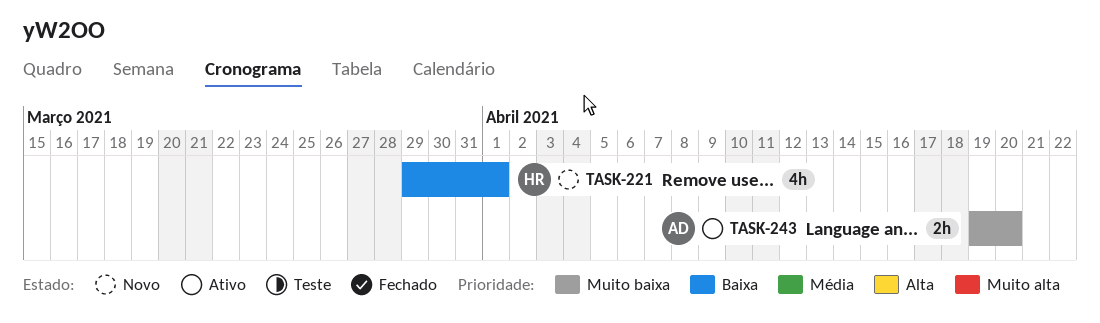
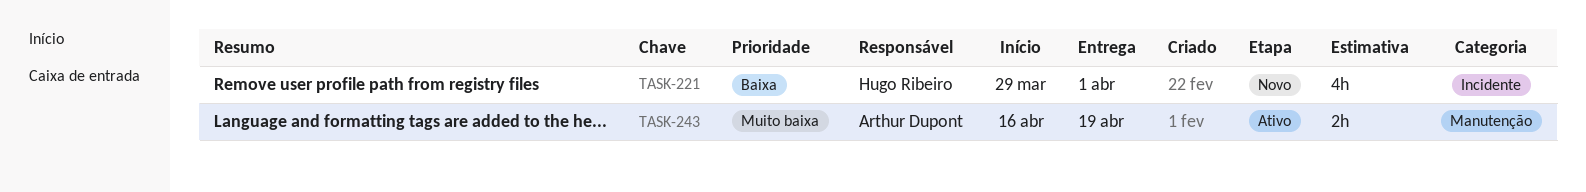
TASK-243, start: Apr 19 -> Apr 16
TASK-243, due: Apr 20 -> Apr 19

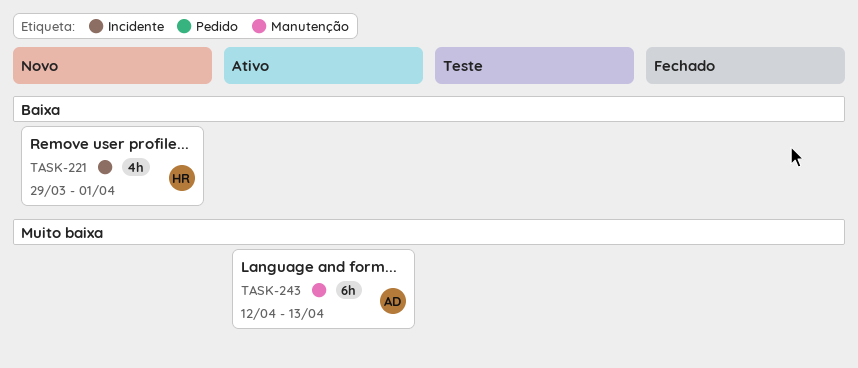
TASK-243, estimate: 2h -> 6h
TASK-243, start: Apr 16 -> Apr 12
TASK-243, due: Apr 19 -> Apr 13

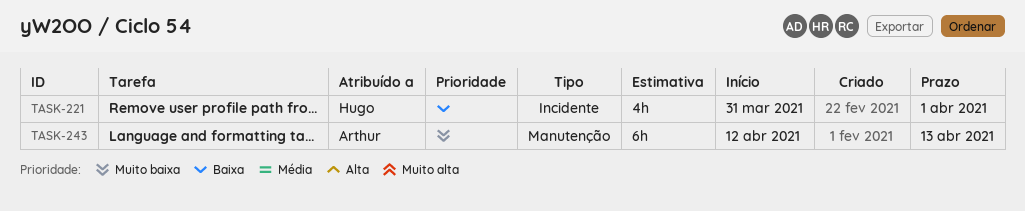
TASK-221, start: Mar 29 -> Mar 31

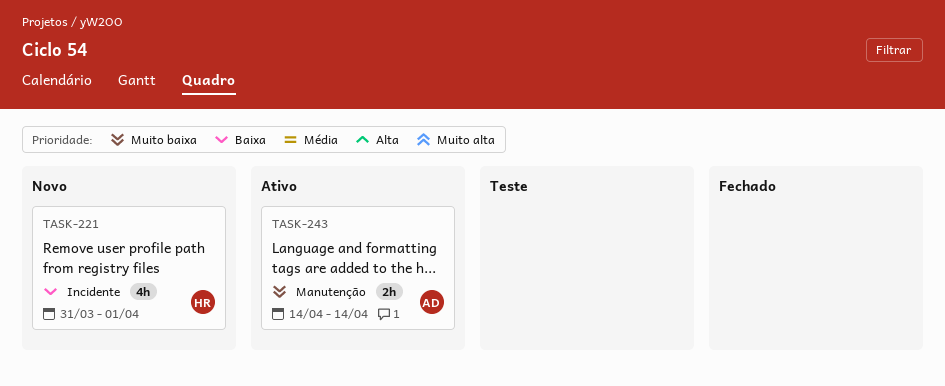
TASK-243, estimate: 6h -> 2h
TASK-243, start: Apr 12 -> Apr 14
TASK-243, due: Apr 13 -> Apr 14

